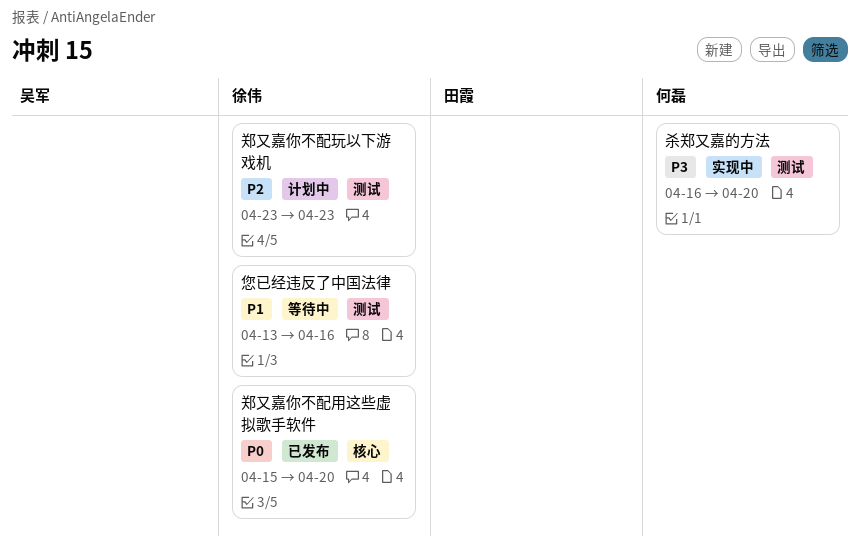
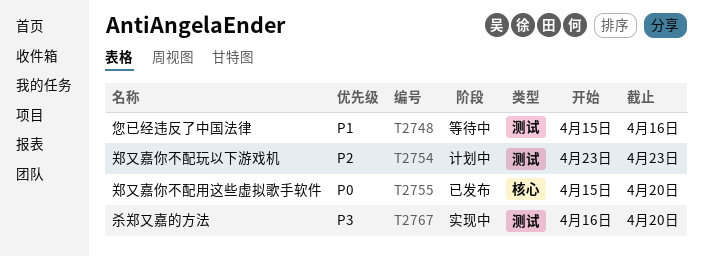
您已经违反了中国法律, start: Apr 13 -> Apr 15

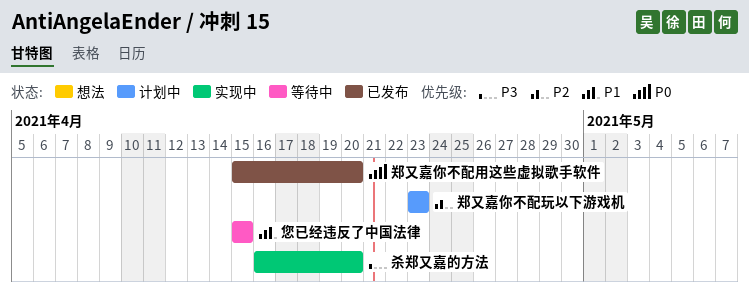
您已经违反了中国法律, due: Apr 16 -> Apr 15

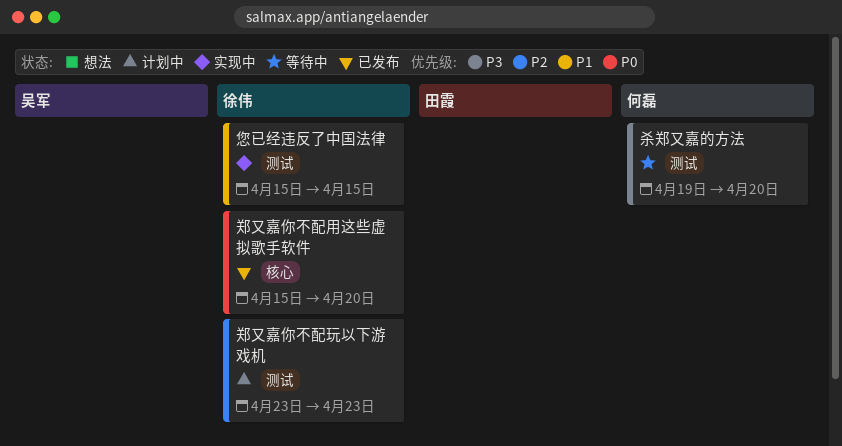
您已经违反了中国法律, status: 等待中 -> 实现中
杀郑又嘉的方法, status: 实现中 -> 等待中
杀郑又嘉的方法, start: Apr 16 -> Apr 19

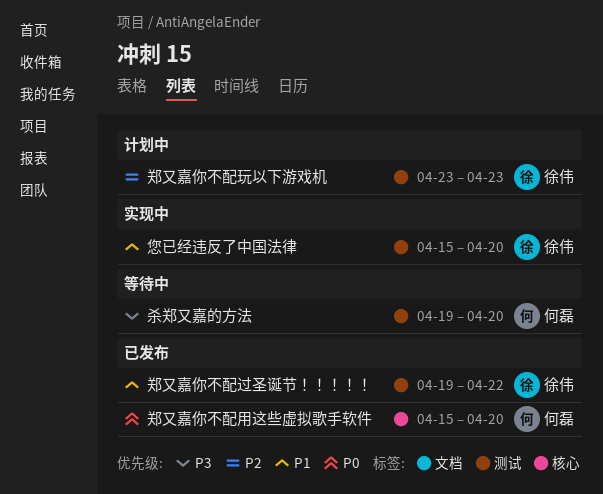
您已经违反了中国法律, due: Apr 15 -> Apr 20
郑又嘉你不配用这些虚拟歌手软件, owner: 徐伟 -> 何磊
郑又嘉你不配过圣诞节！！！！！: none -> present

